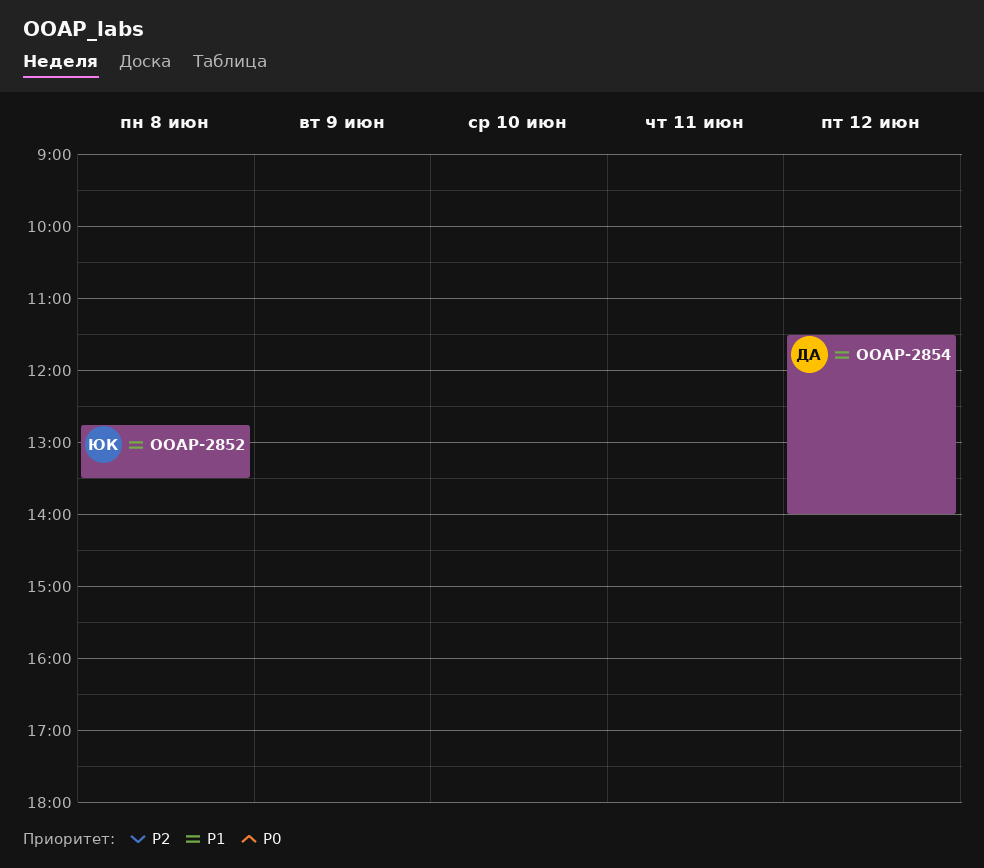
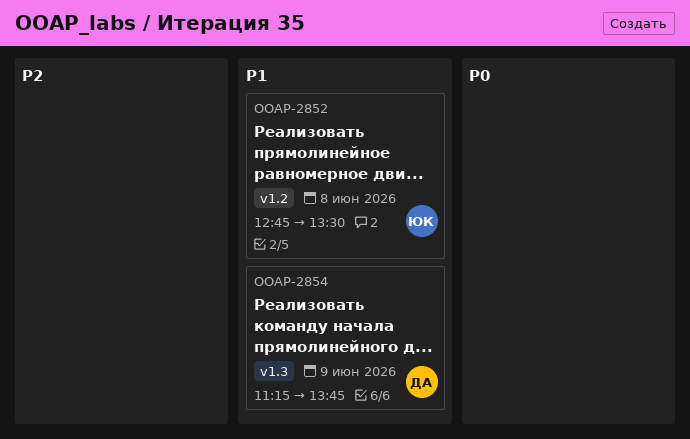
OOAP-2854, day: Jun 12 -> Jun 9
OOAP-2854, begins: 11:30 -> 11:15
OOAP-2854, ends: 14:00 -> 13:45

